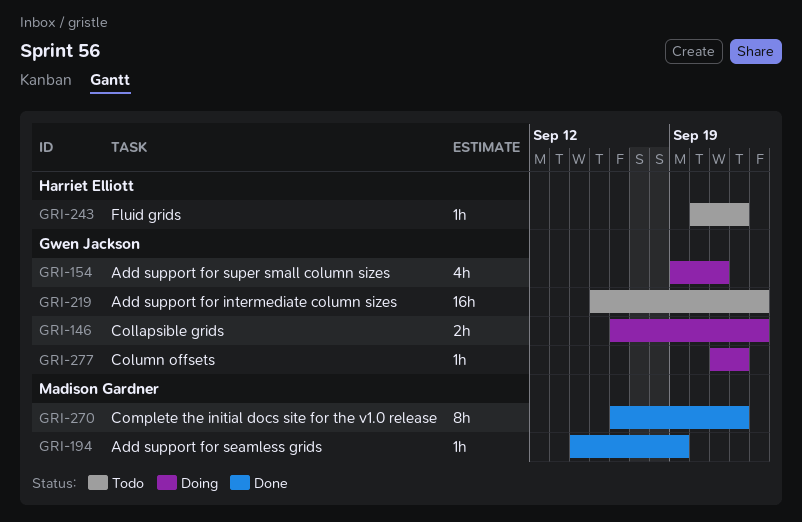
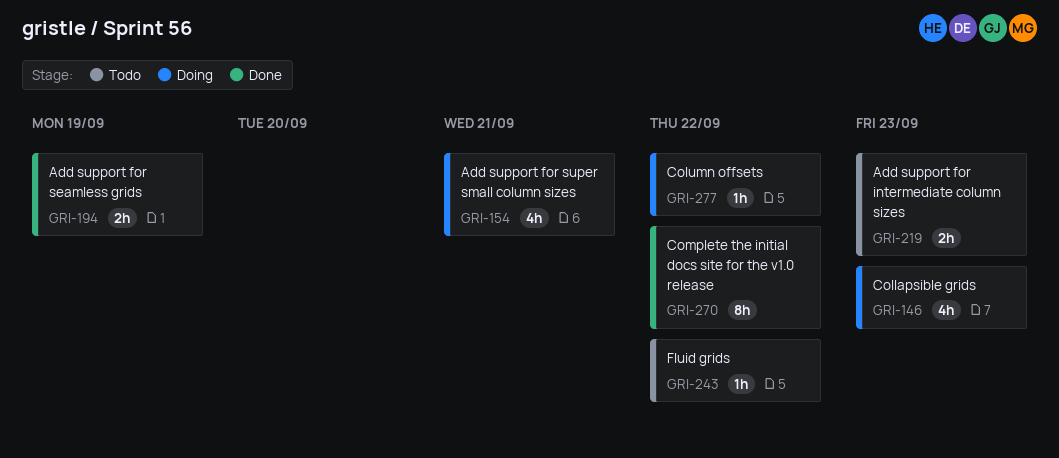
GRI-146, estimate: 2h -> 4h
GRI-194, estimate: 1h -> 2h
GRI-219, estimate: 16h -> 2h

